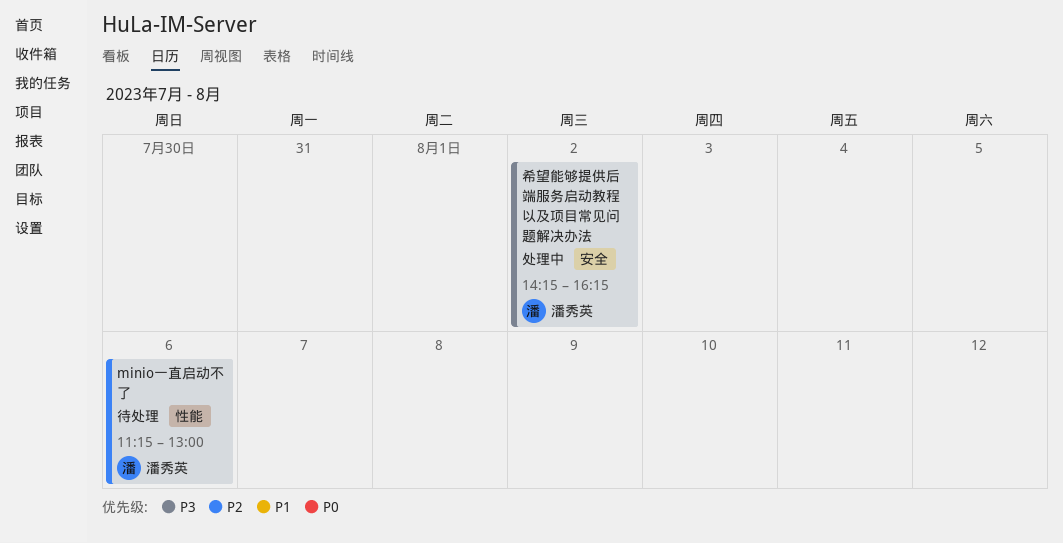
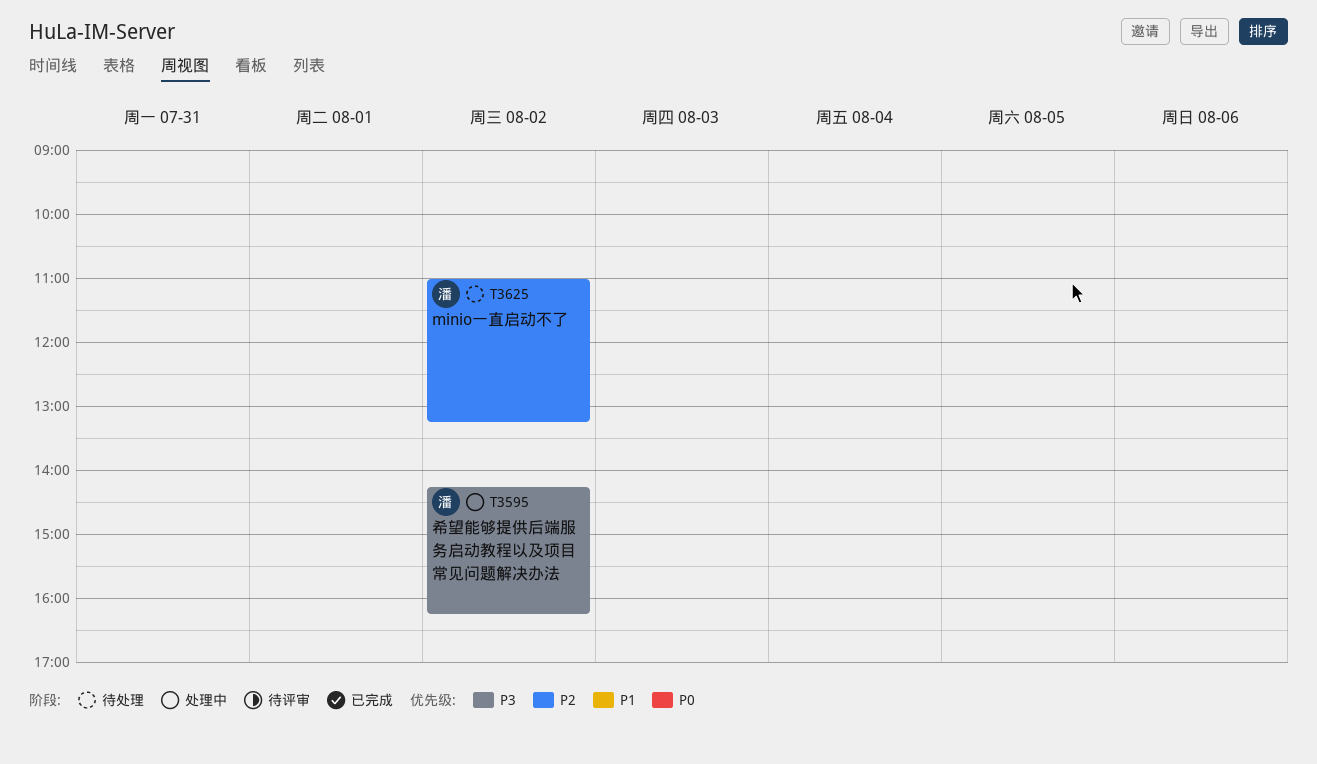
minio一直启动不了, day: Aug 6 -> Aug 2
minio一直启动不了, begins: 11:15 -> 11:00
minio一直启动不了, ends: 13:00 -> 13:15

